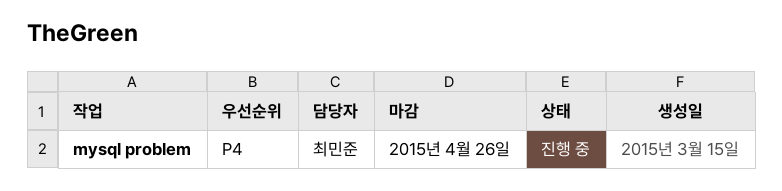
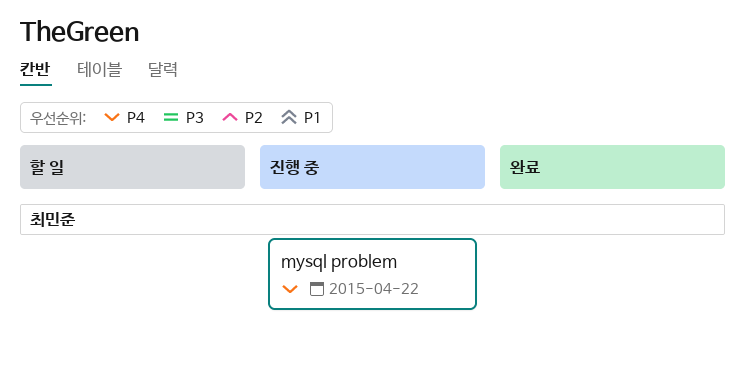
mysql problem, due: Apr 26 -> Apr 22

